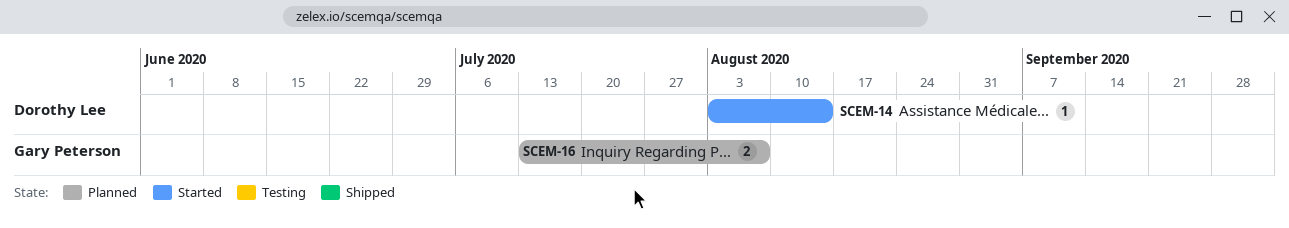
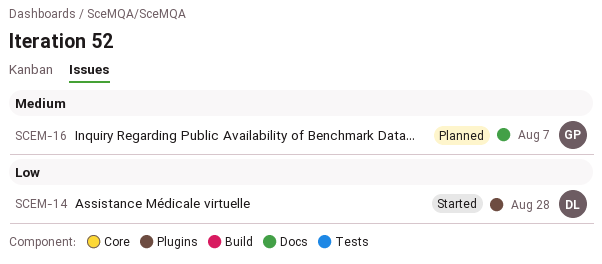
SCEM-14, due: Aug 14 -> Aug 28

